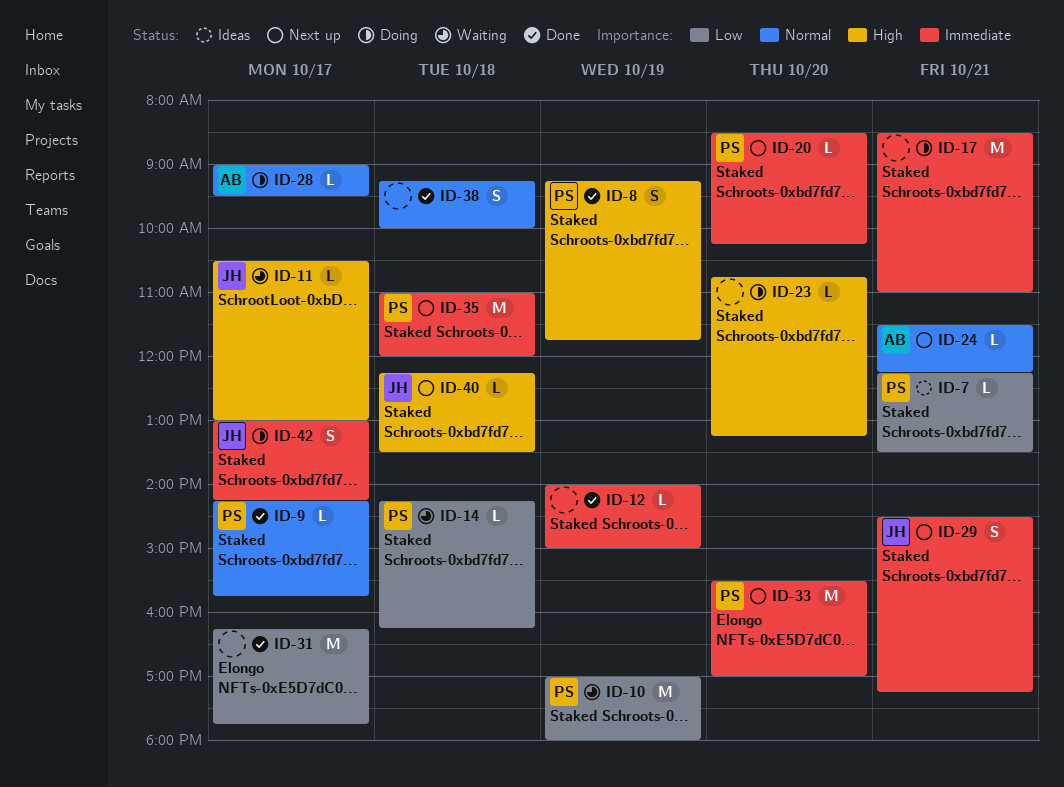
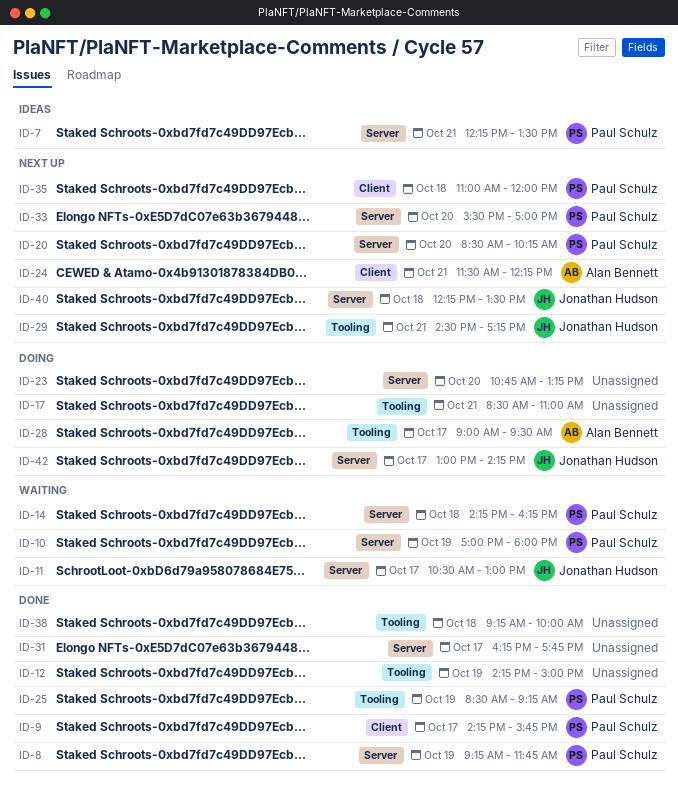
ID-12, begins: 14:00 -> 14:15
ID-25: none -> present

